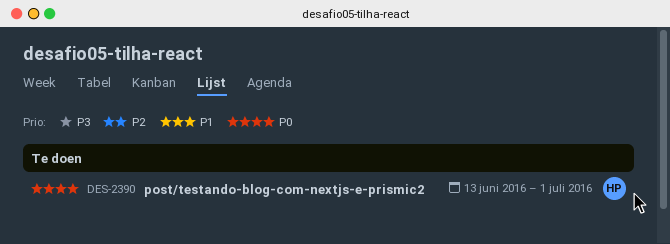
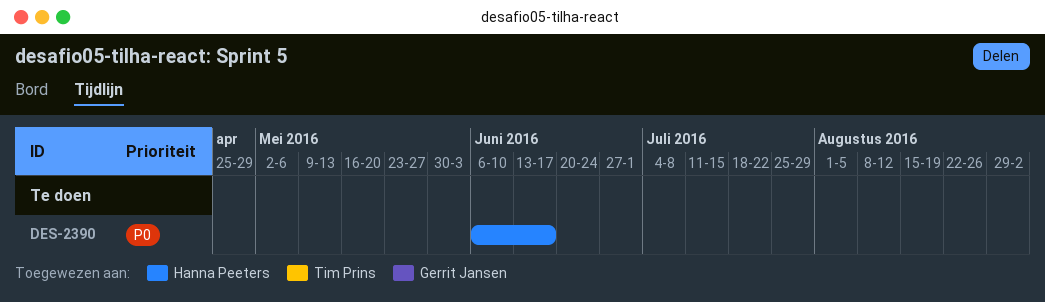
DES-2390, start: Jun 13 -> Jun 6
DES-2390, due: Jul 1 -> Jun 17

